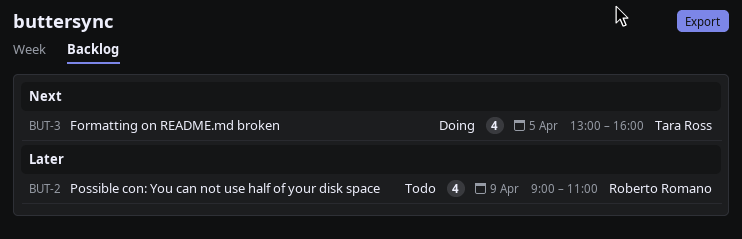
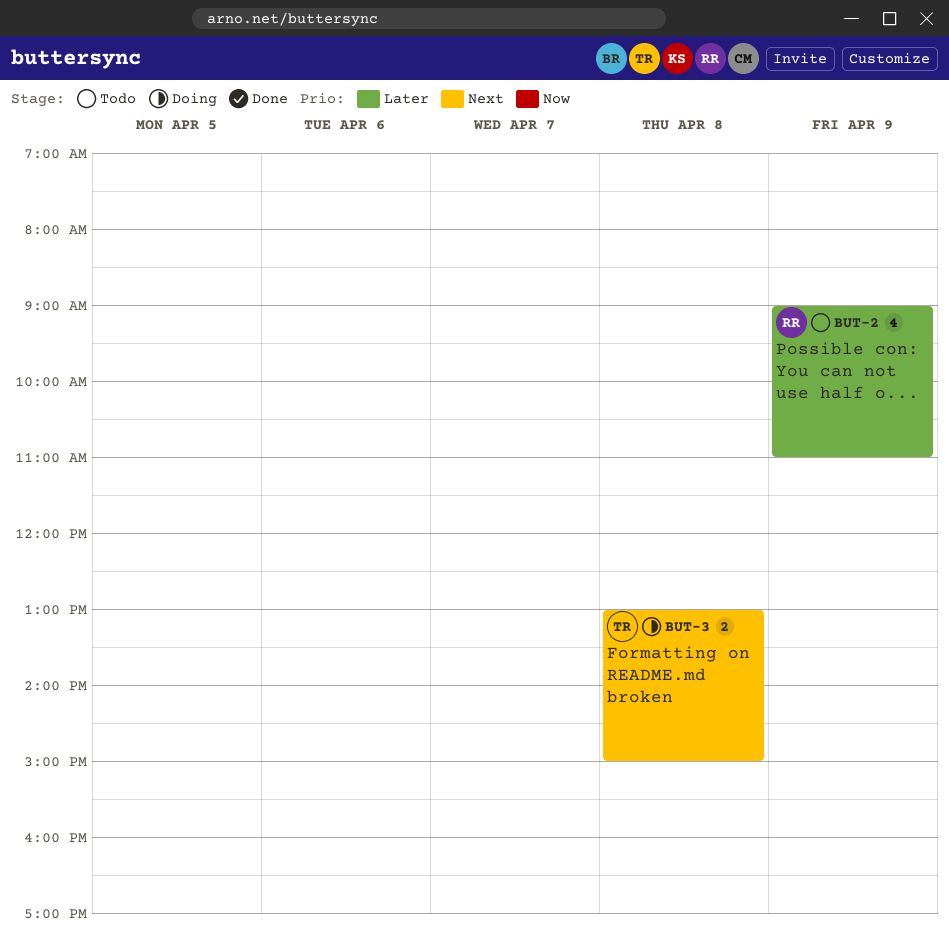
BUT-3, estimate: 4 -> 2
BUT-3, day: Apr 5 -> Apr 8
BUT-3, ends: 16:00 -> 15:00

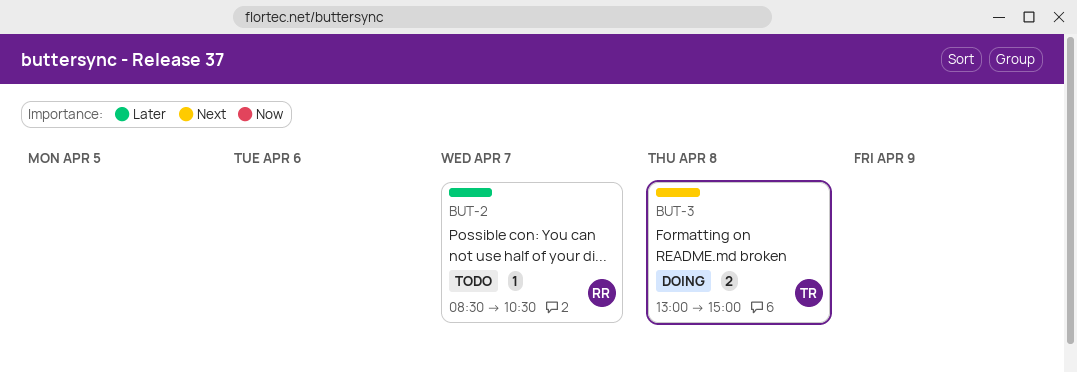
BUT-2, estimate: 4 -> 1
BUT-2, day: Apr 9 -> Apr 7
BUT-2, begins: 09:00 -> 08:30
BUT-2, ends: 11:00 -> 10:30

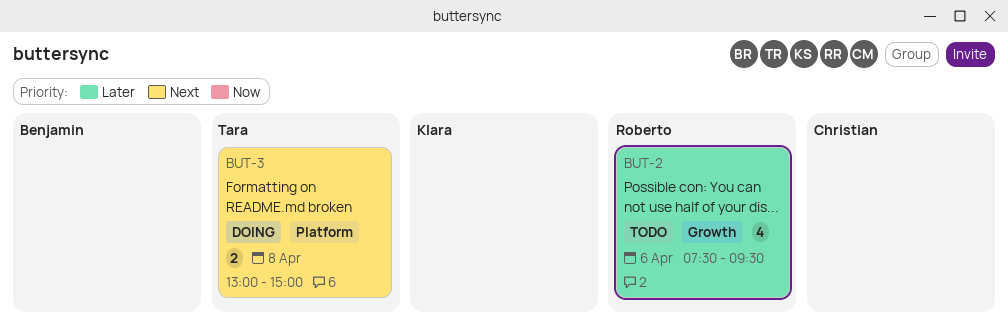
BUT-2, estimate: 1 -> 4
BUT-2, day: Apr 7 -> Apr 6
BUT-2, begins: 08:30 -> 07:30
BUT-2, ends: 10:30 -> 09:30

